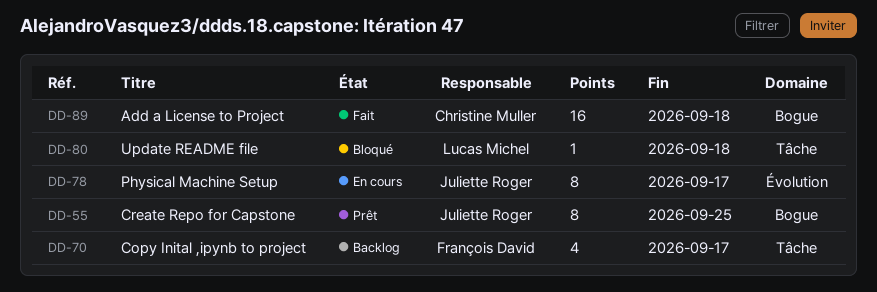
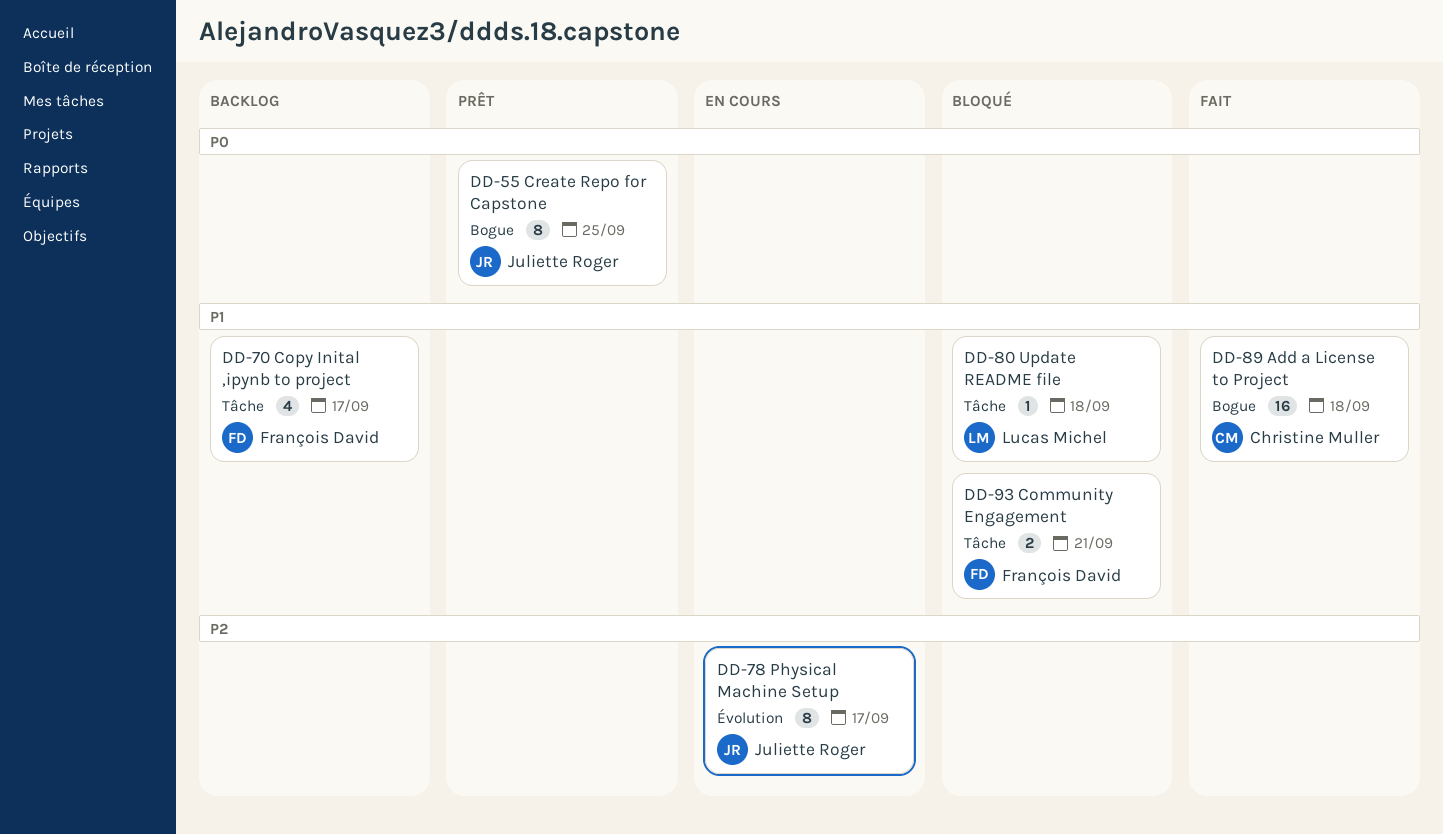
DD-93: none -> present

